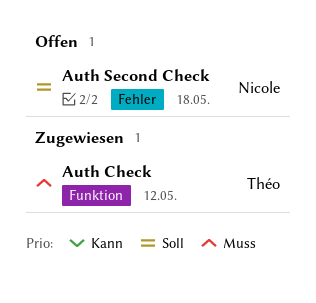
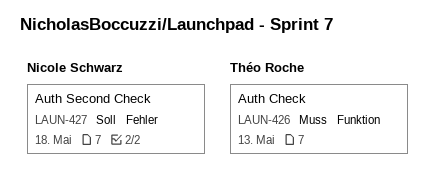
Auth Check, due: May 12 -> May 13

